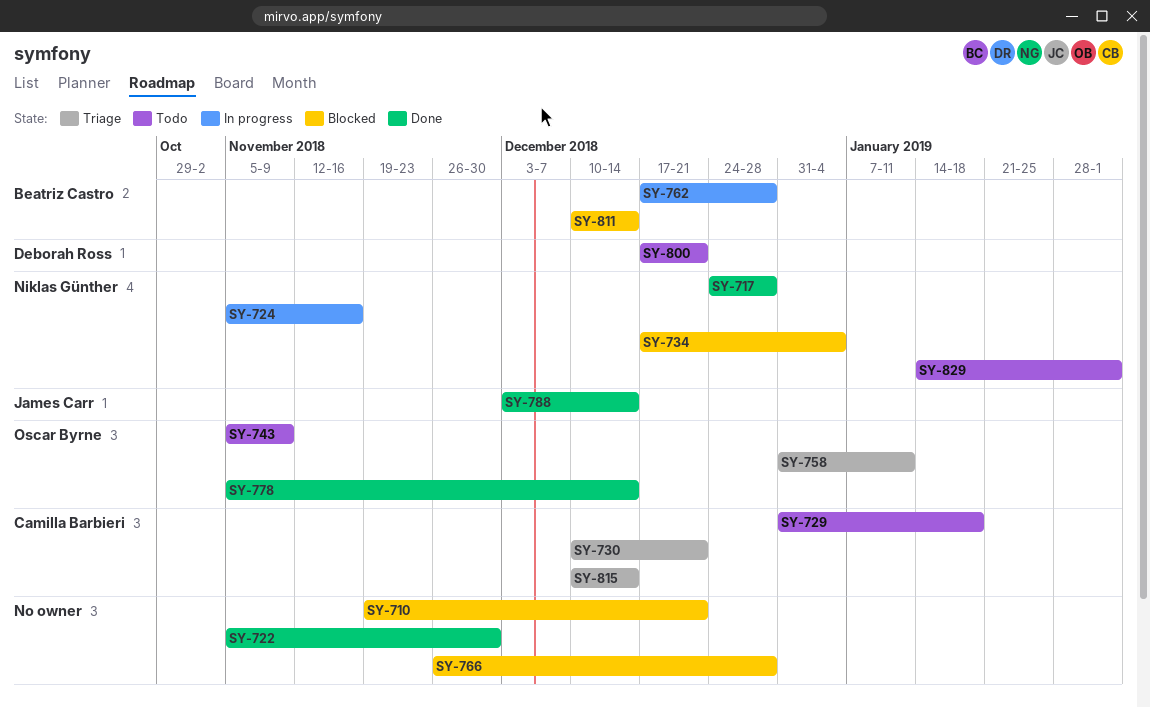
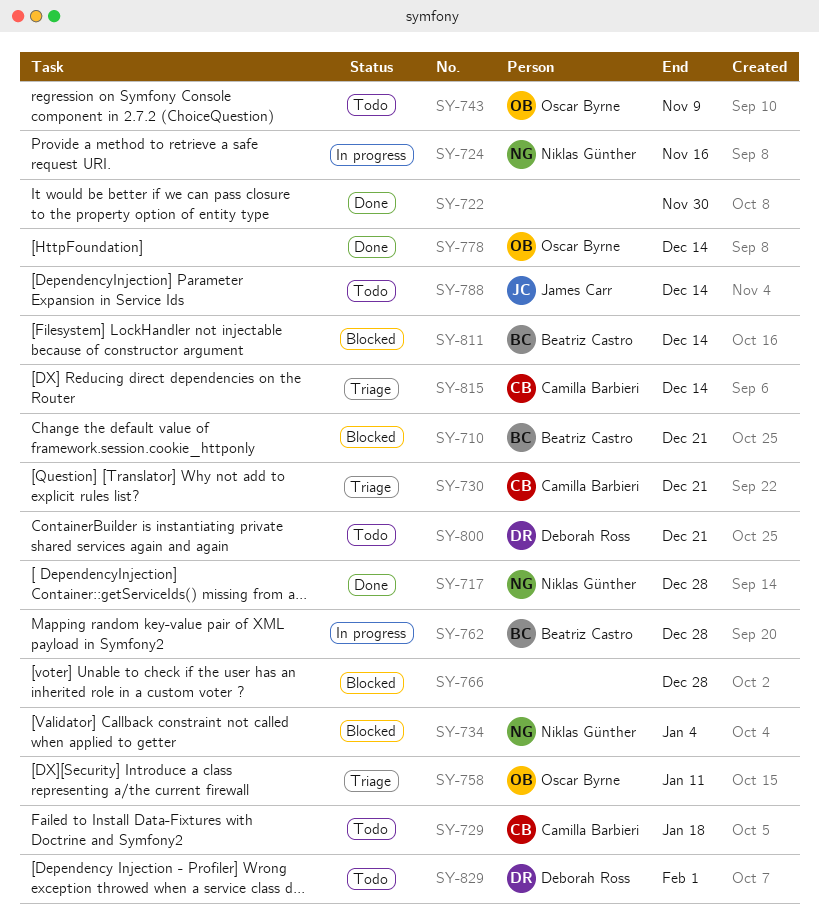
SY-710, owner: none -> Beatriz Castro
SY-788, status: Done -> Todo
SY-829, owner: Niklas Günther -> Deborah Ross

